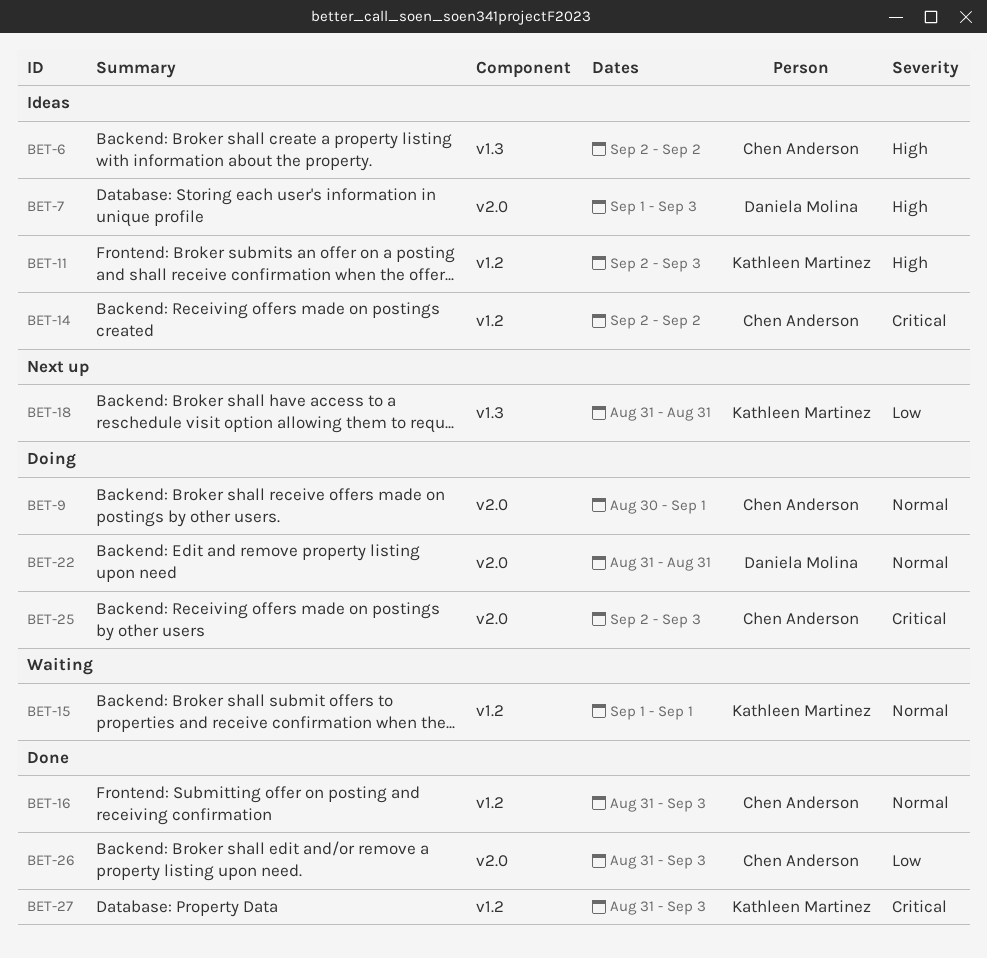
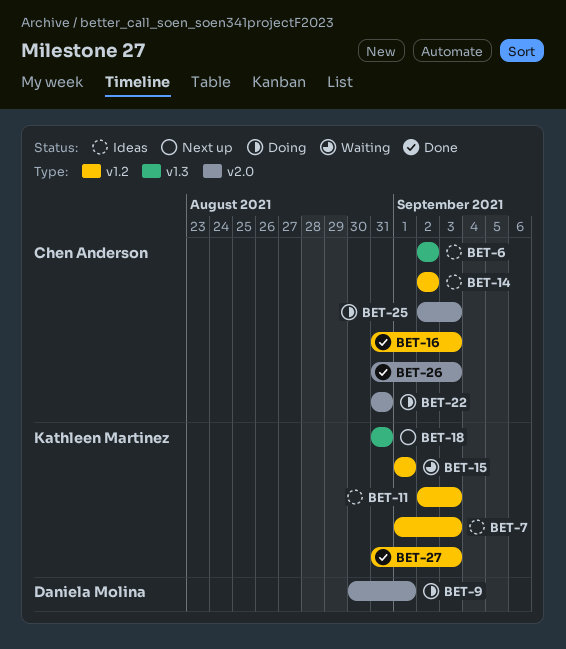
BET-7, owner: Daniela Molina -> Kathleen Martinez
BET-7, label: v2.0 -> v1.2
BET-9, owner: Chen Anderson -> Daniela Molina
BET-22, owner: Daniela Molina -> Chen Anderson

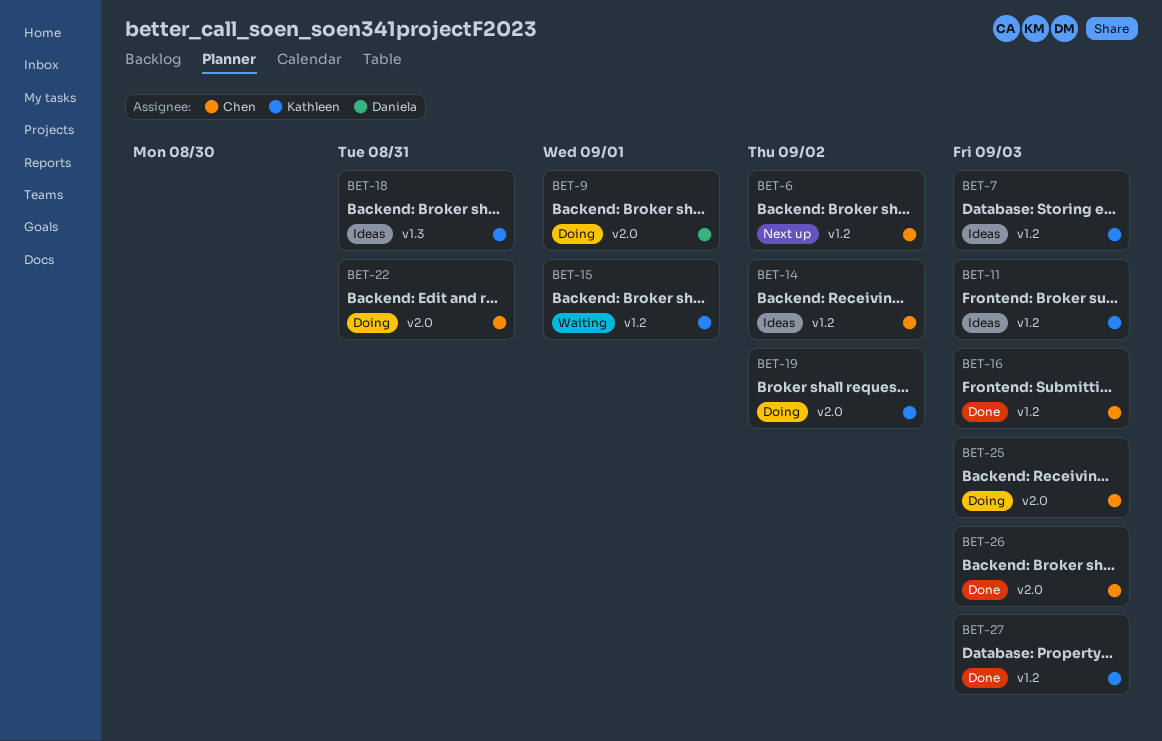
BET-6, status: Ideas -> Next up
BET-6, label: v1.3 -> v1.2
BET-18, status: Next up -> Ideas
BET-19: none -> present

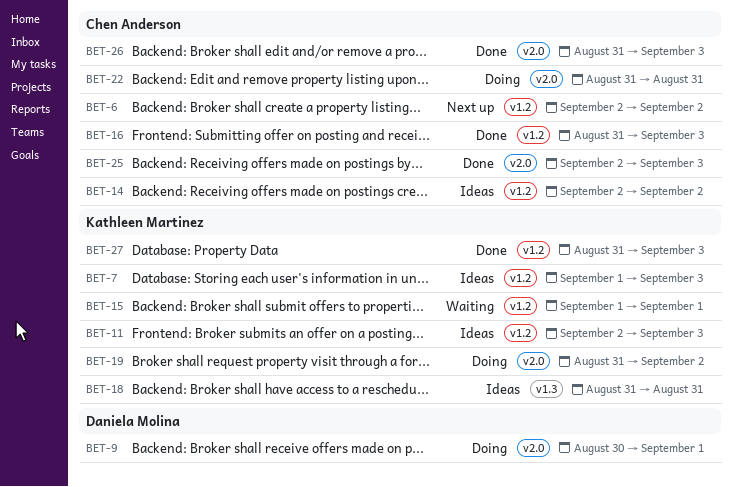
BET-25, status: Doing -> Done

